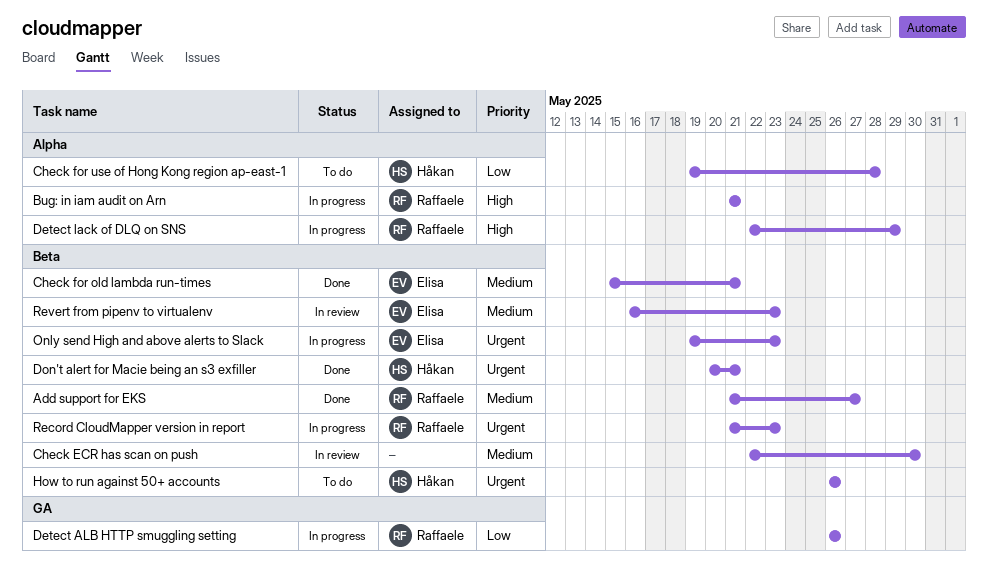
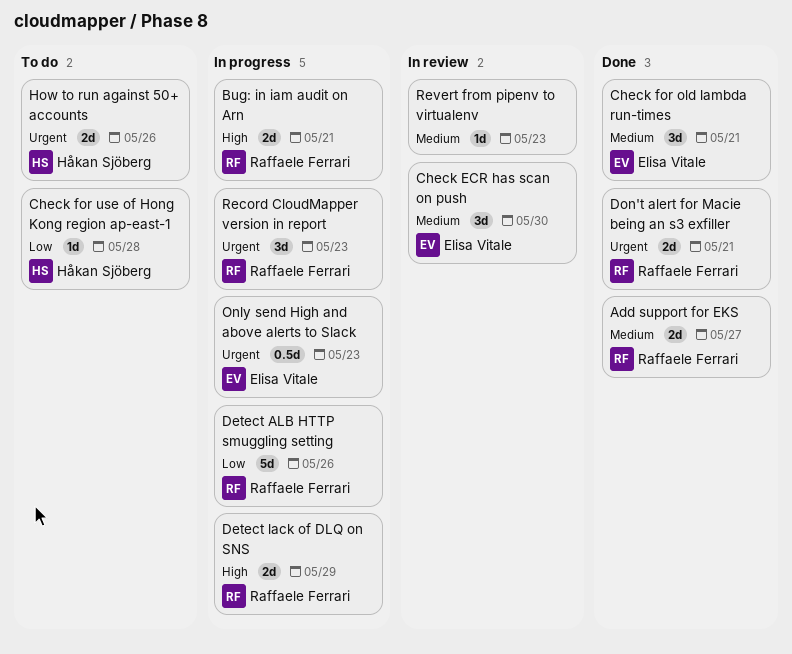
Check ECR has scan on push, owner: none -> Elisa Vitale
Don't alert for Macie being an s3 exfiller, owner: Håkan Sjöberg -> Raffaele Ferrari
Revert from pipenv to virtualenv, owner: Elisa Vitale -> none

